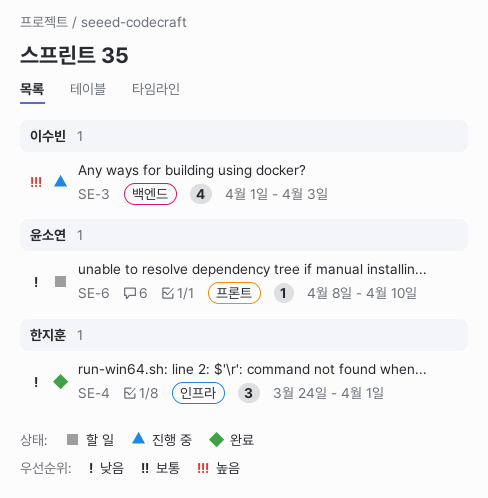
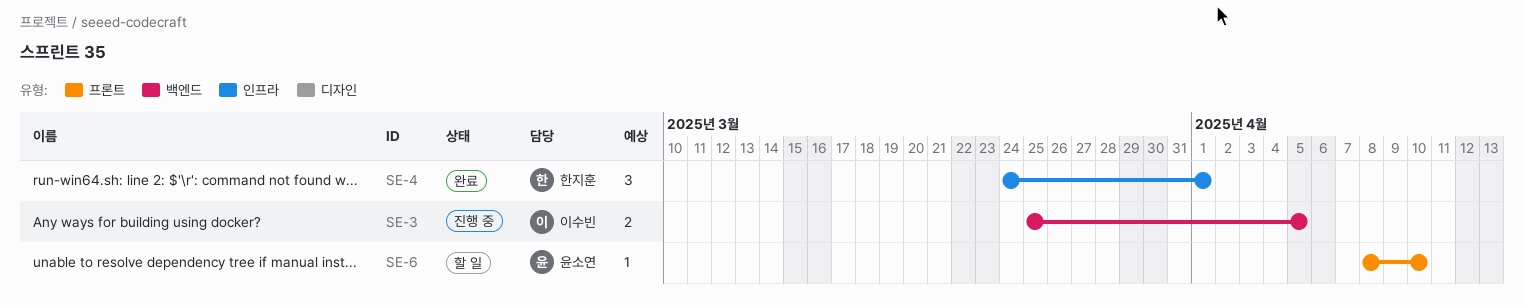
SE-3, estimate: 4 -> 2
SE-3, start: Apr 1 -> Mar 25
SE-3, due: Apr 3 -> Apr 5

